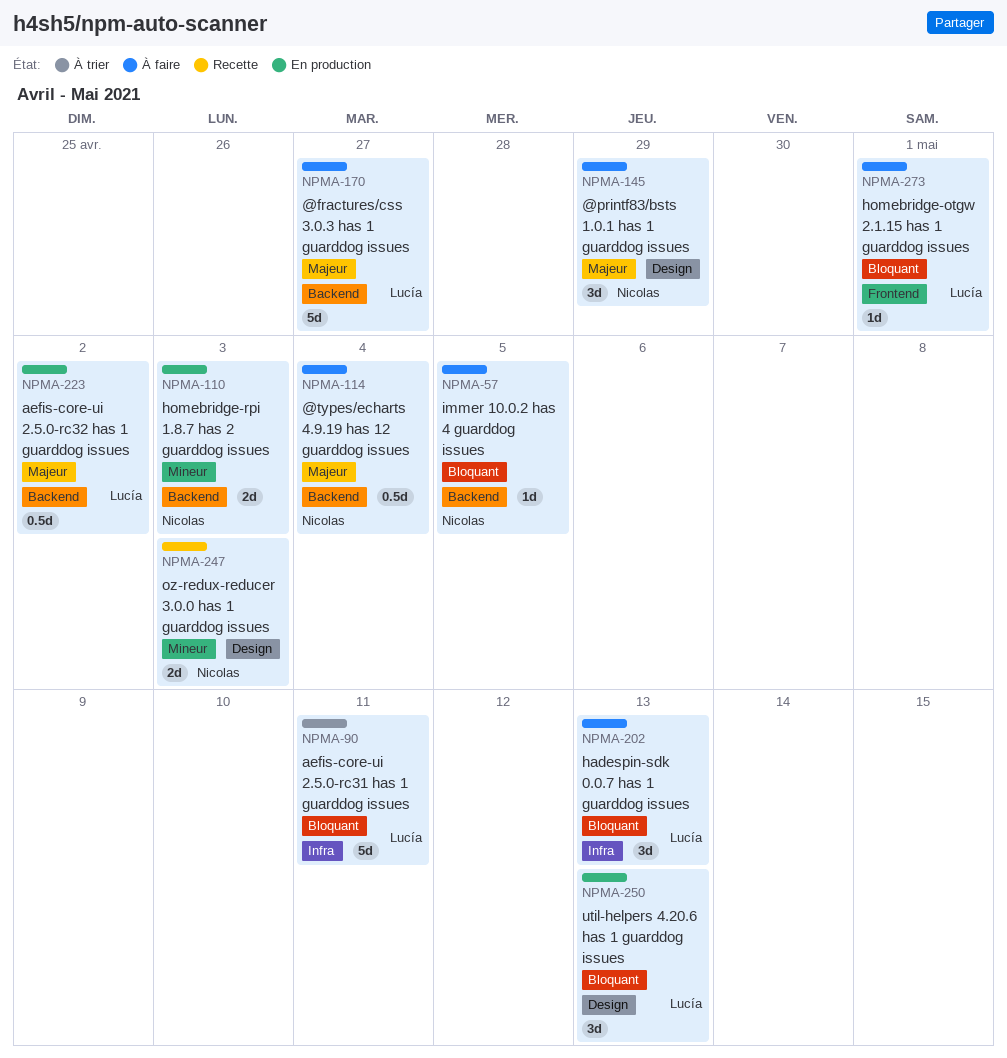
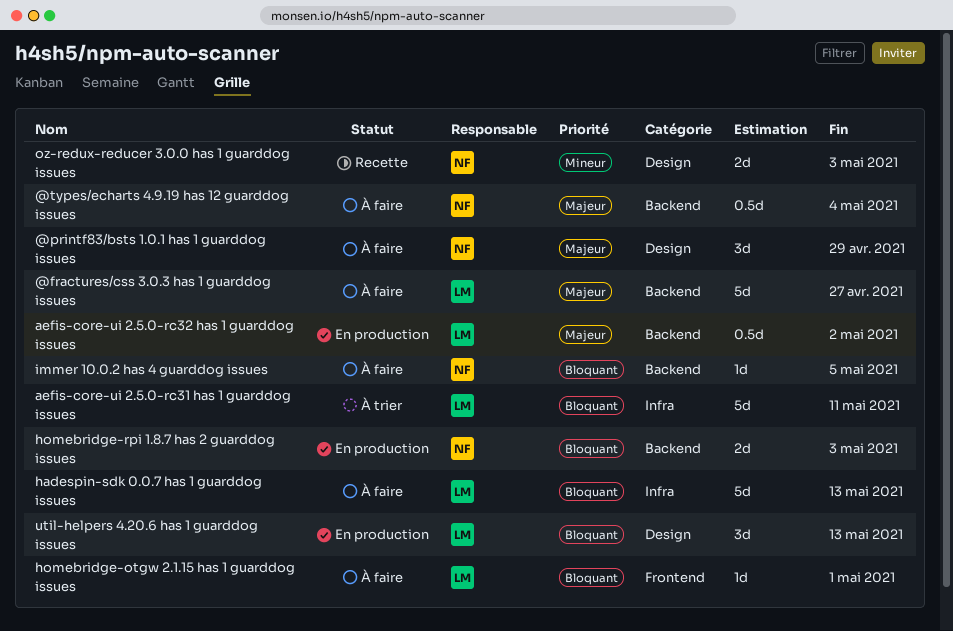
hadespin-sdk 0.0.7 has 1 guarddog issues, estimate: 3d -> 5d
homebridge-rpi 1.8.7 has 2 guarddog issues, priority: Mineur -> Bloquant

